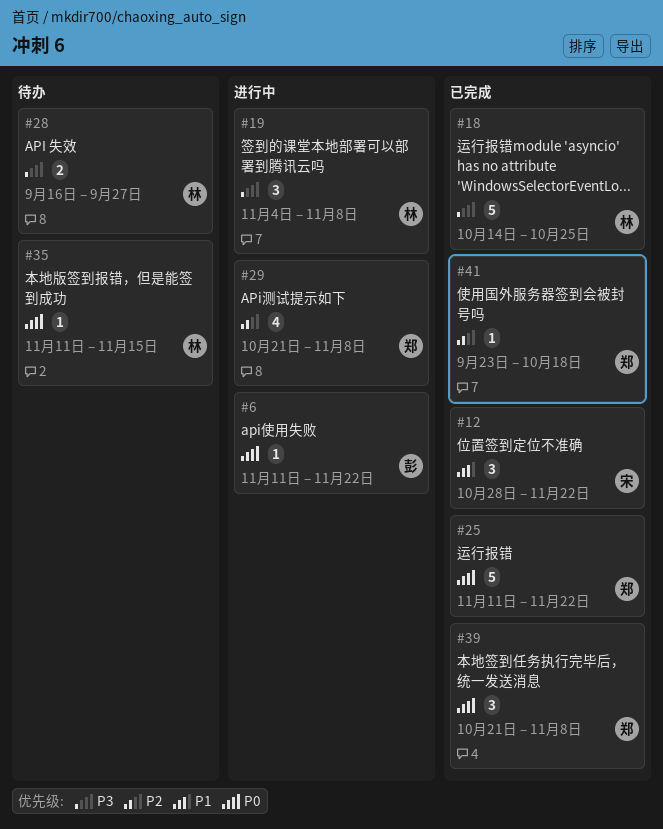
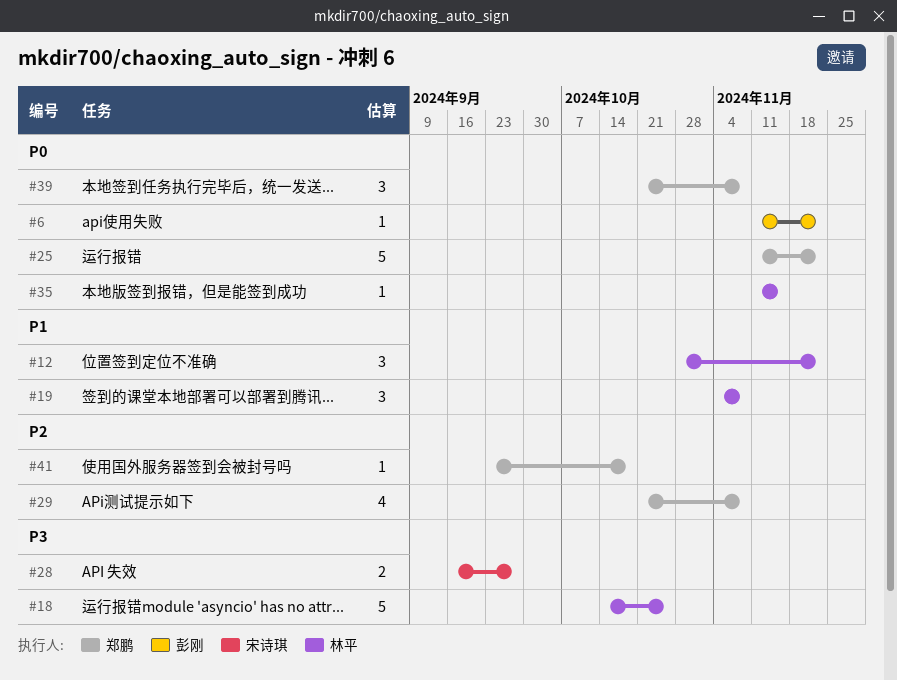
#12, owner: 宋诗琪 -> 林平
#19, priority: P3 -> P1
#28, owner: 林平 -> 宋诗琪

